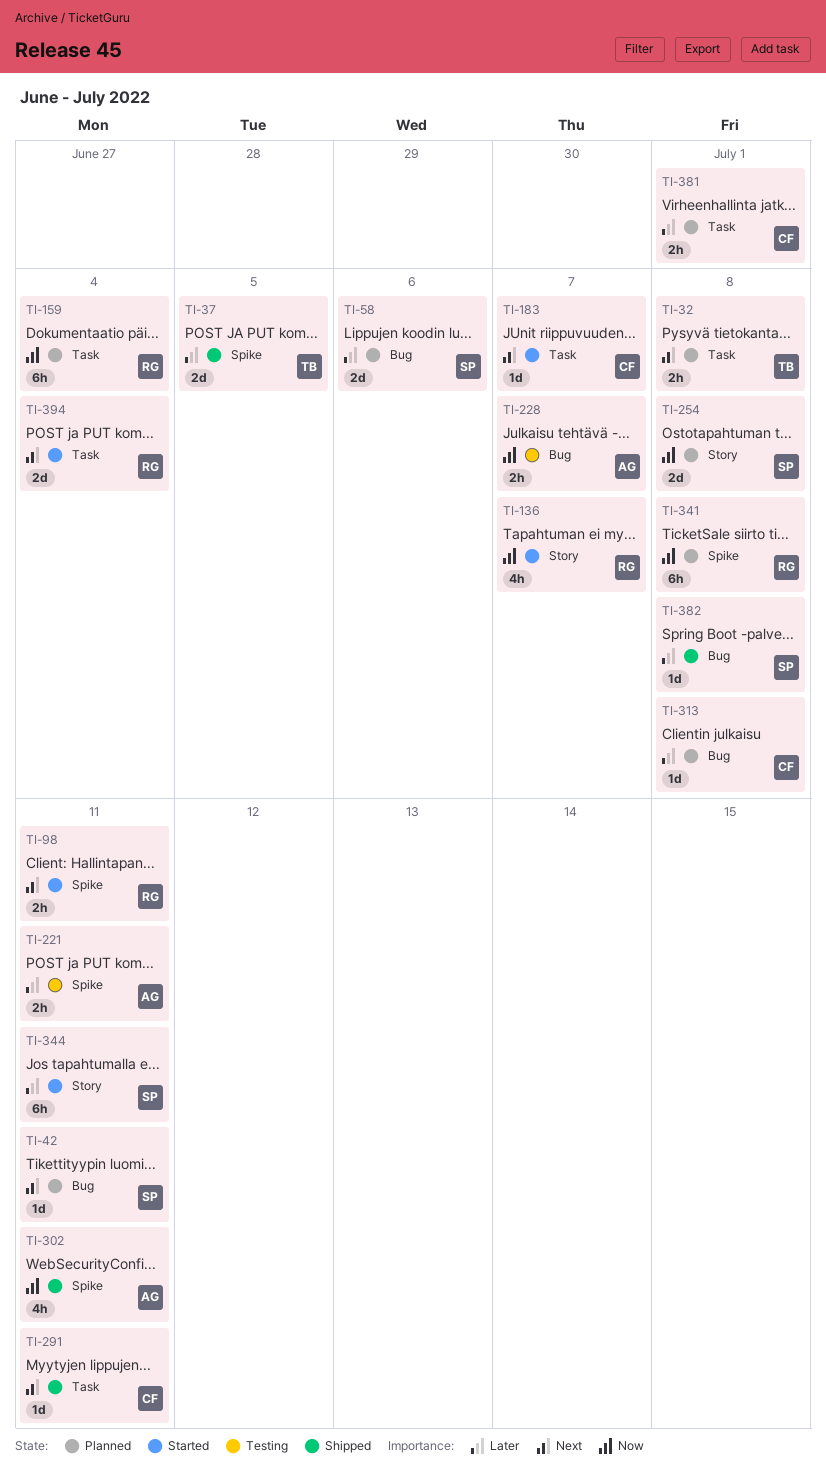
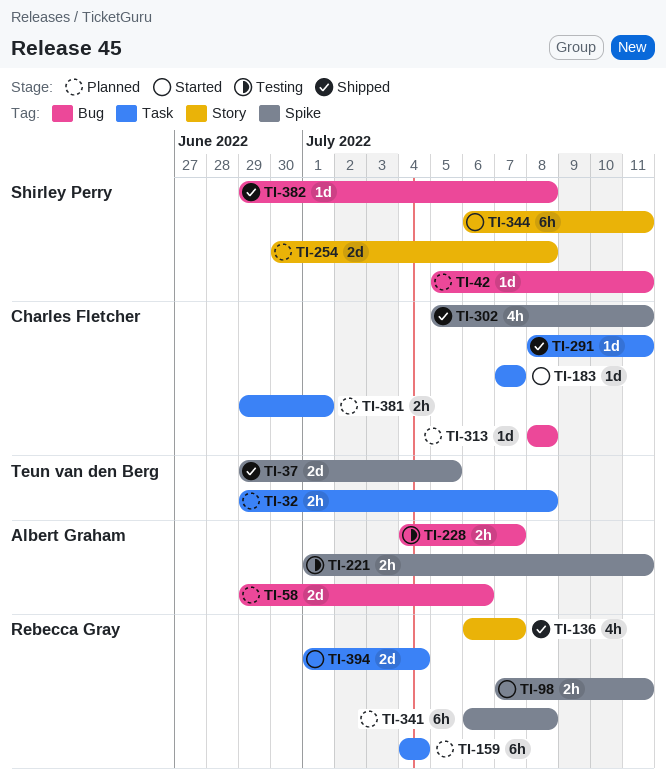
TI-58, owner: Shirley Perry -> Albert Graham
TI-136, status: Started -> Shipped
TI-302, owner: Albert Graham -> Charles Fletcher

